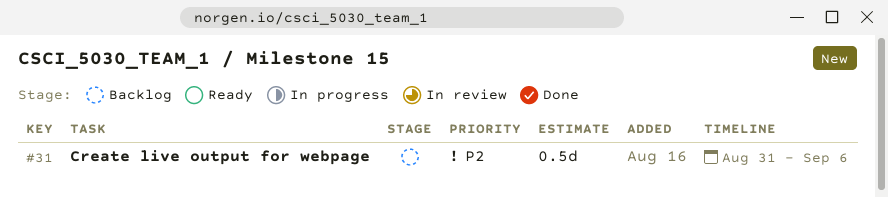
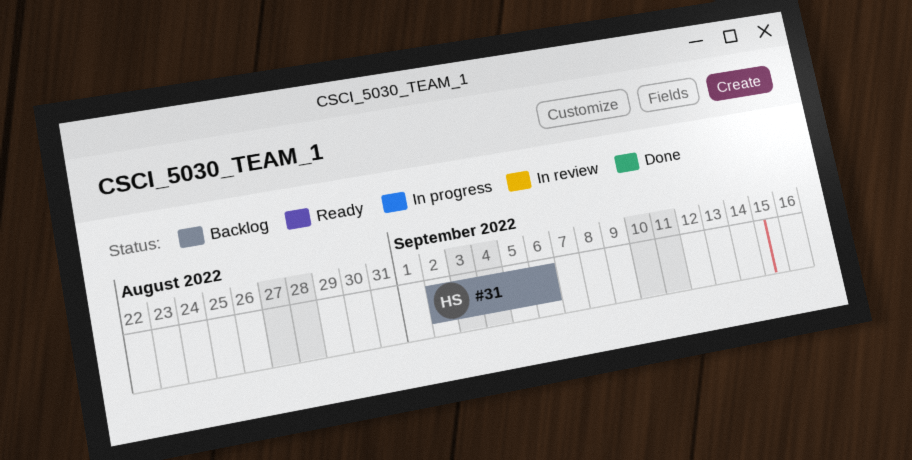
#31, start: Aug 31 -> Sep 2

